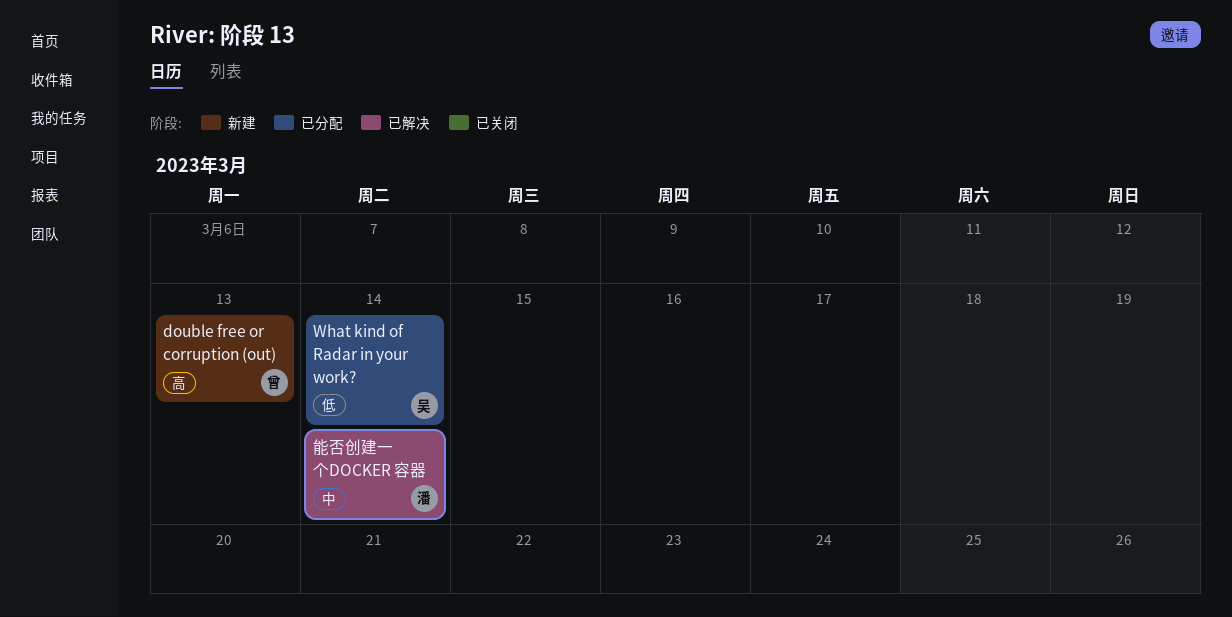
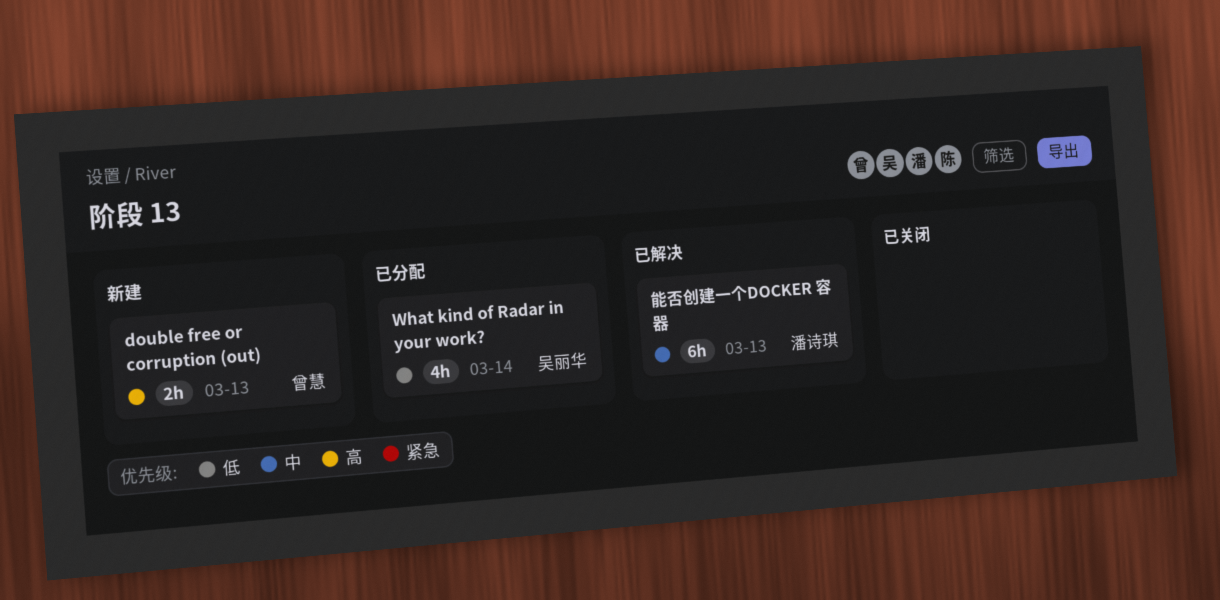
能否创建一个DOCKER 容器, due: Mar 14 -> Mar 13

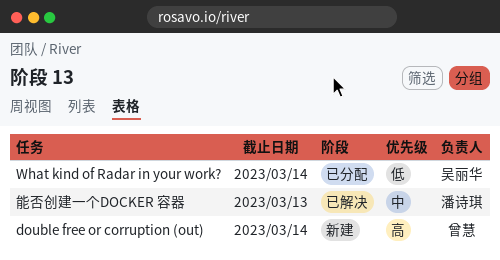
double free or corruption (out), due: Mar 13 -> Mar 14

